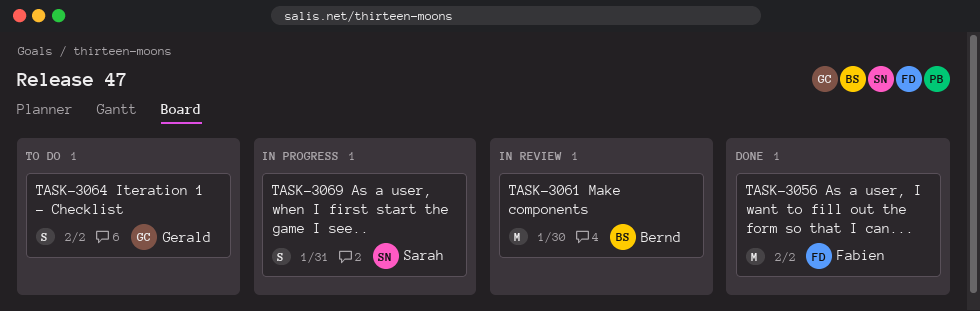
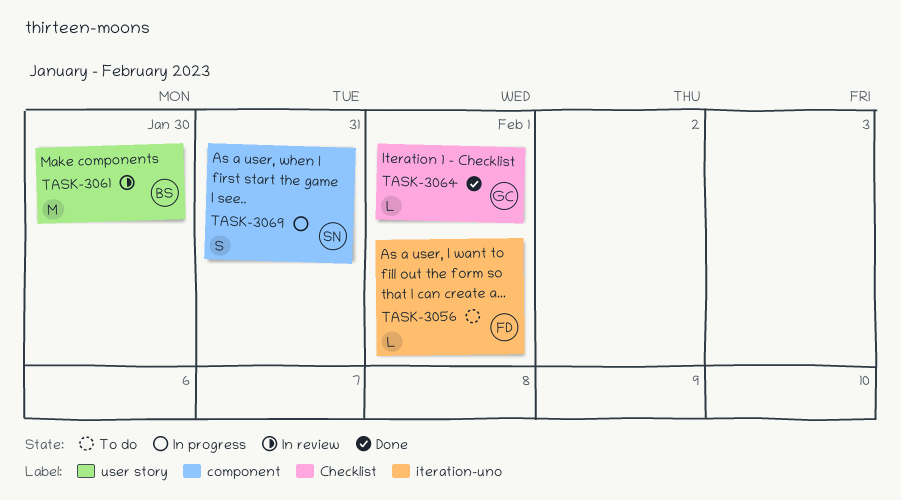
TASK-3056, status: Done -> To do
TASK-3056, estimate: M -> L
TASK-3056, due: Feb 2 -> Feb 1
TASK-3064, status: To do -> Done
TASK-3064, estimate: S -> L
TASK-3064, due: Feb 2 -> Feb 1

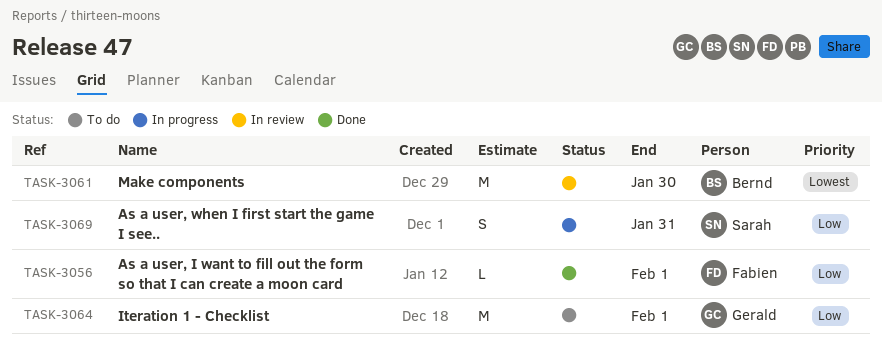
TASK-3056, status: To do -> Done
TASK-3064, status: Done -> To do
TASK-3064, estimate: L -> M

